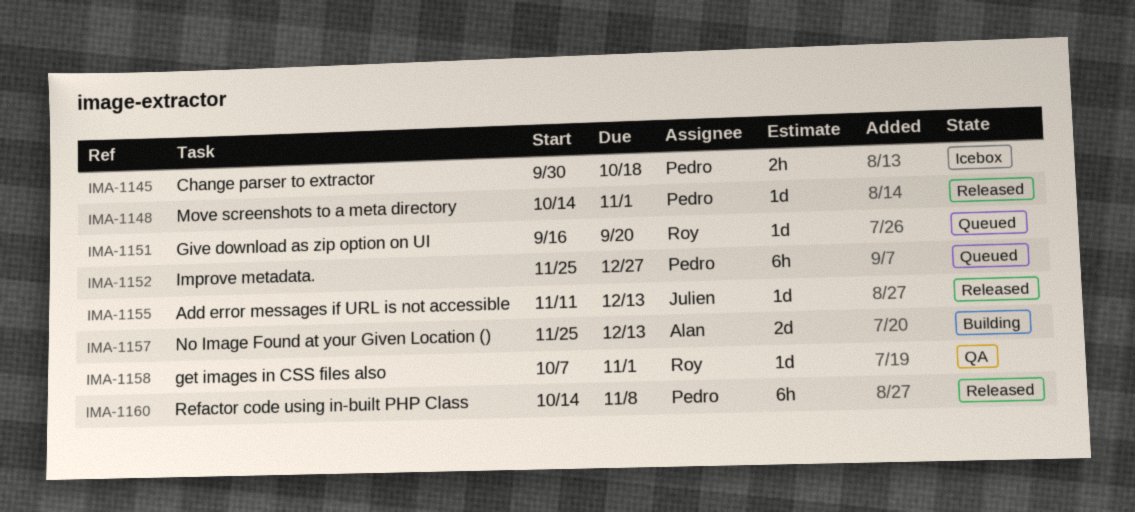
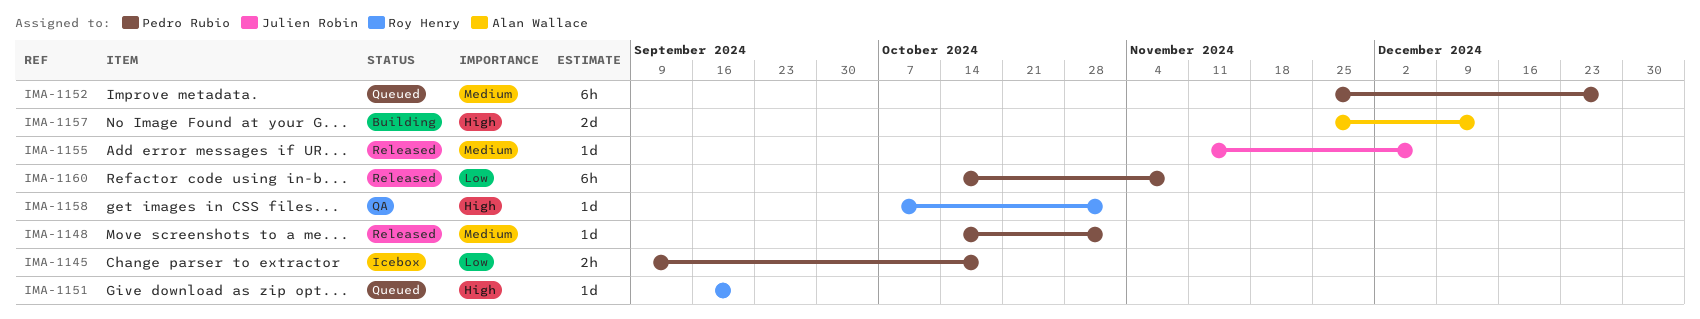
IMA-1145, start: Sep 30 -> Sep 9
IMA-1155, due: Dec 13 -> Dec 6

